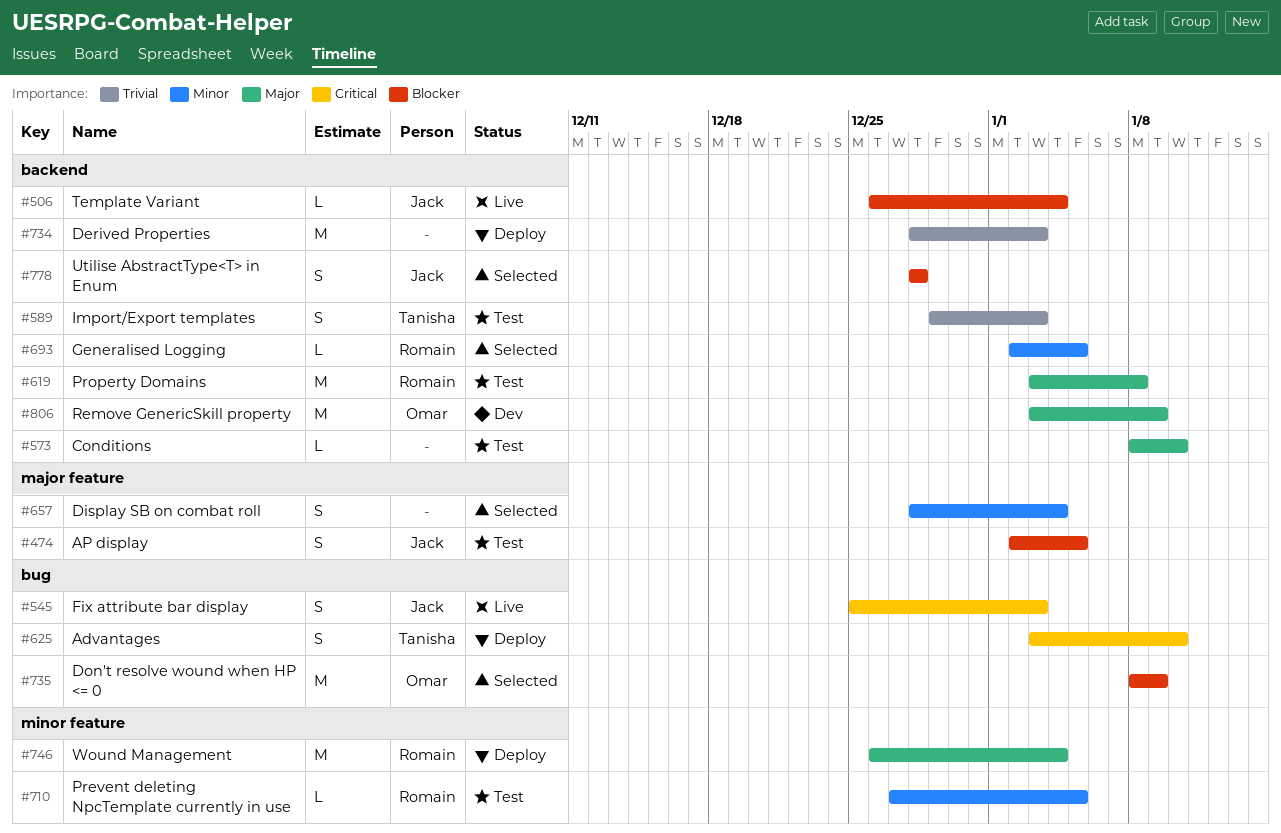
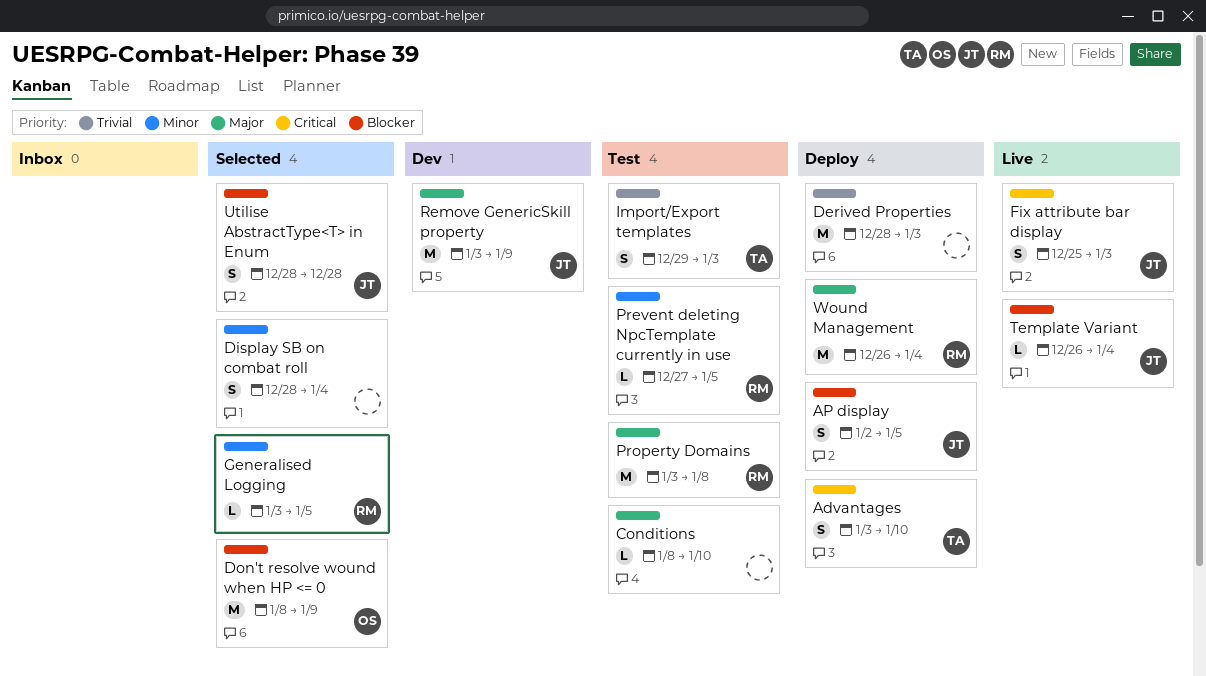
AP display, status: Test -> Deploy
Generalised Logging, start: Jan 2 -> Jan 3
Remove GenericSkill property, owner: Omar -> Jack

